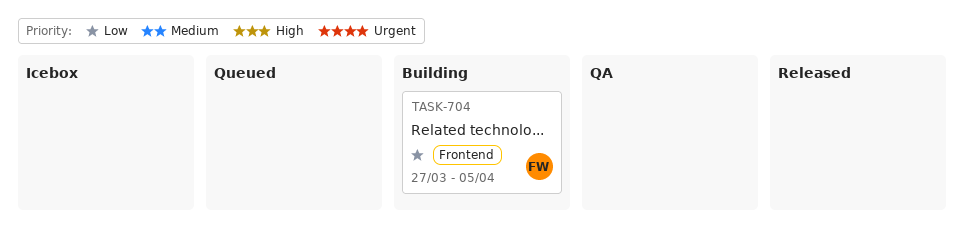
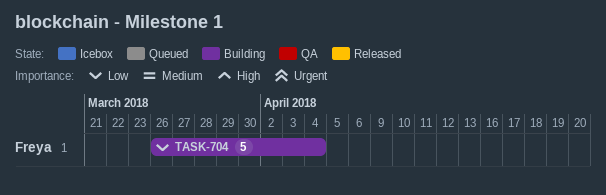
TASK-704, start: Mar 27 -> Mar 26
TASK-704, due: Apr 5 -> Apr 4

